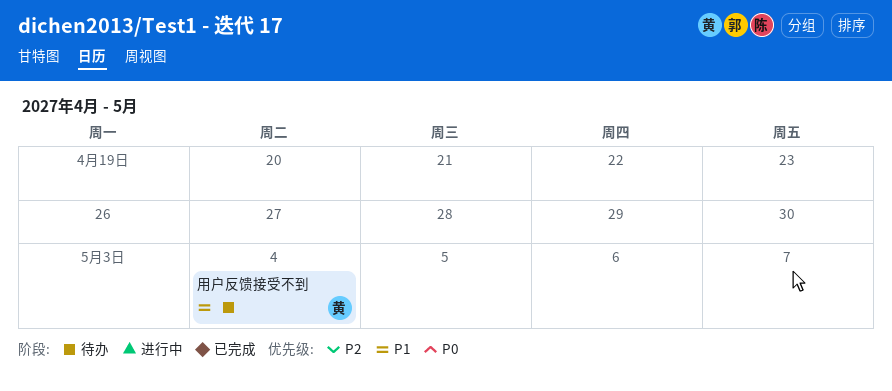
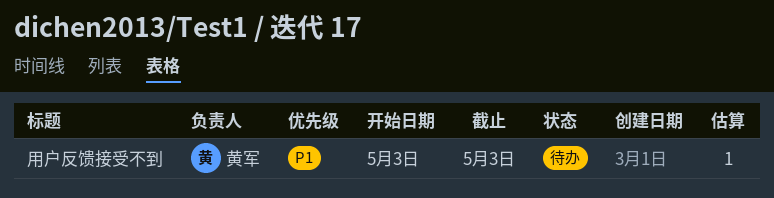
用户反馈接受不到, due: May 4 -> May 3

